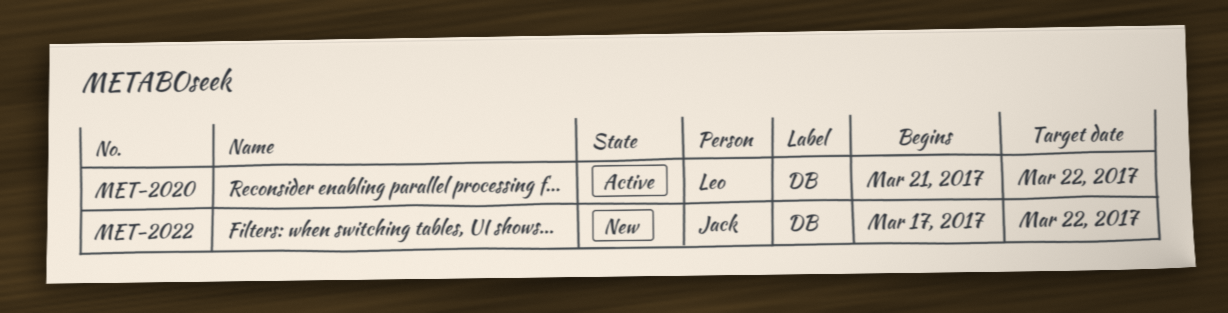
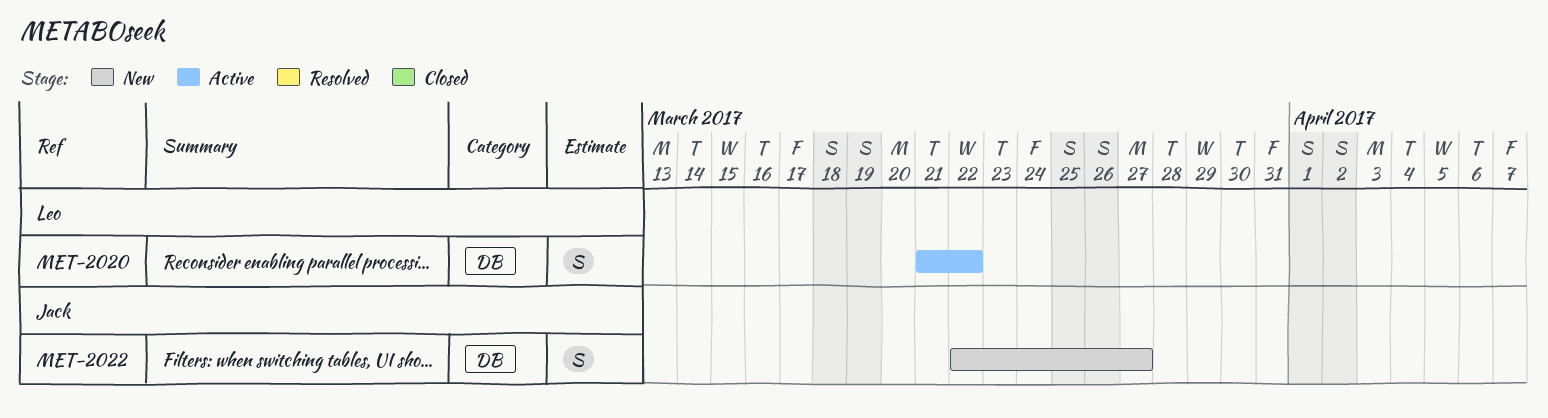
MET-2022, start: Mar 17 -> Mar 22
MET-2022, due: Mar 22 -> Mar 27

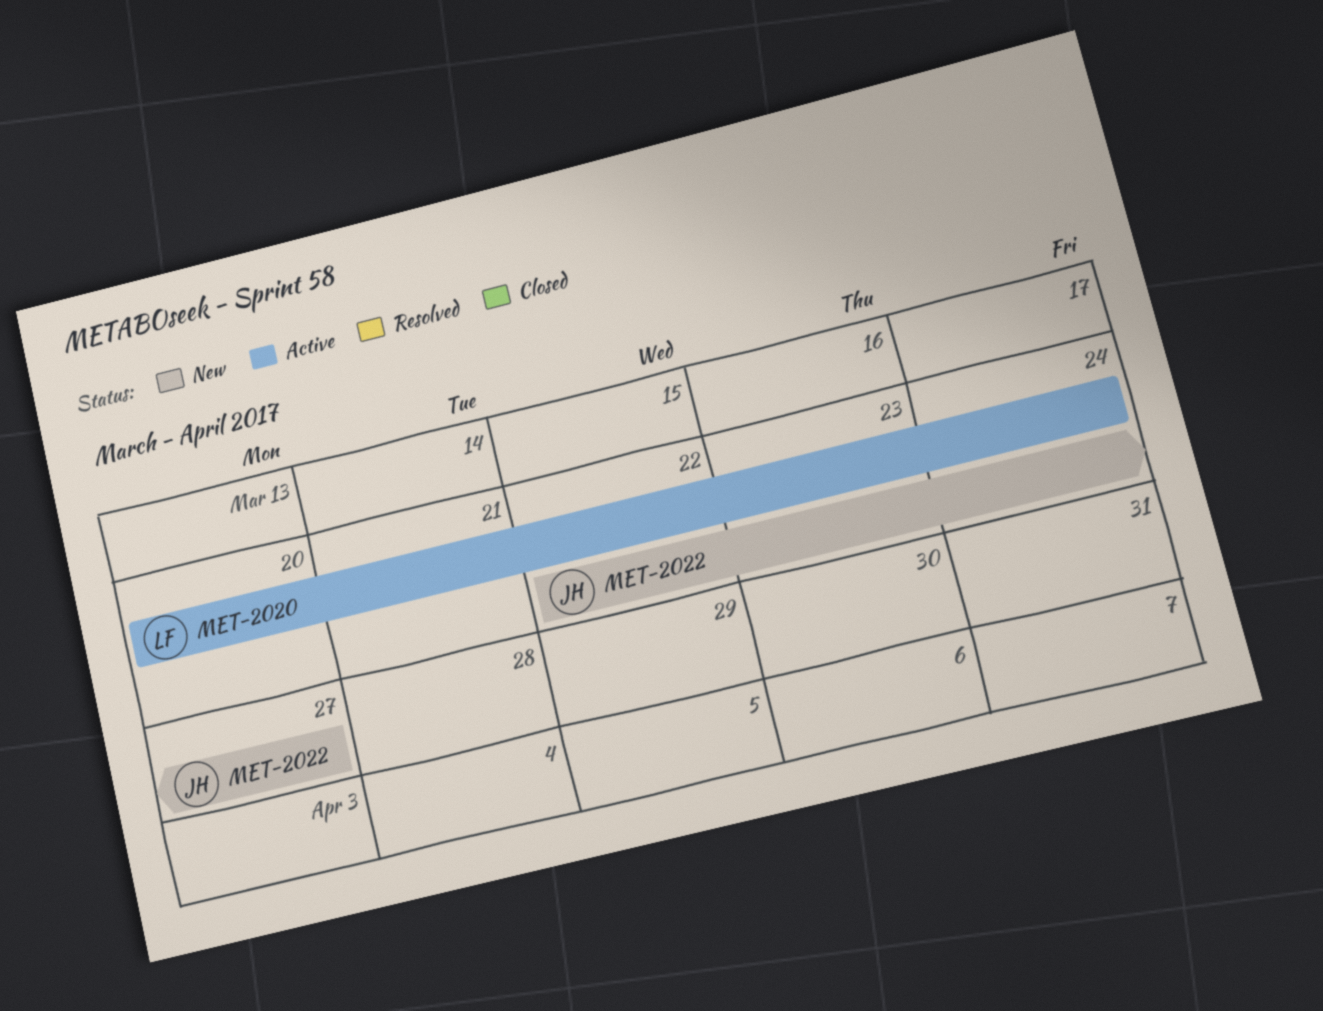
MET-2020, start: Mar 21 -> Mar 20
MET-2020, due: Mar 22 -> Mar 24

